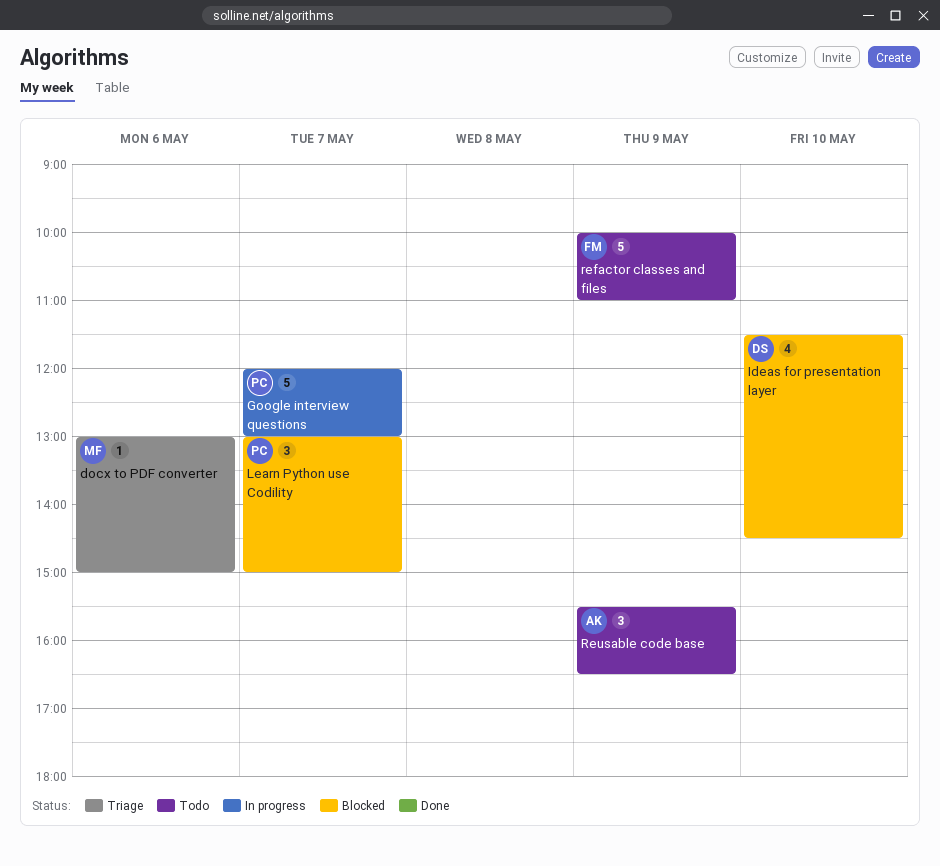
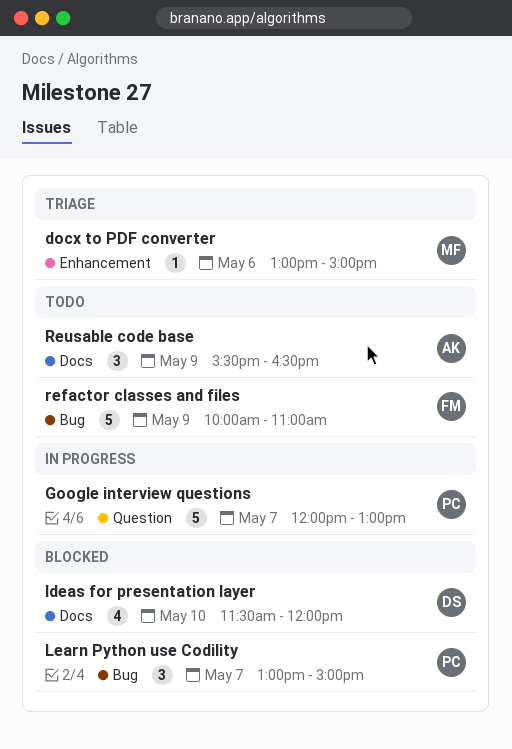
Ideas for presentation layer, ends: 14:30 -> 12:00

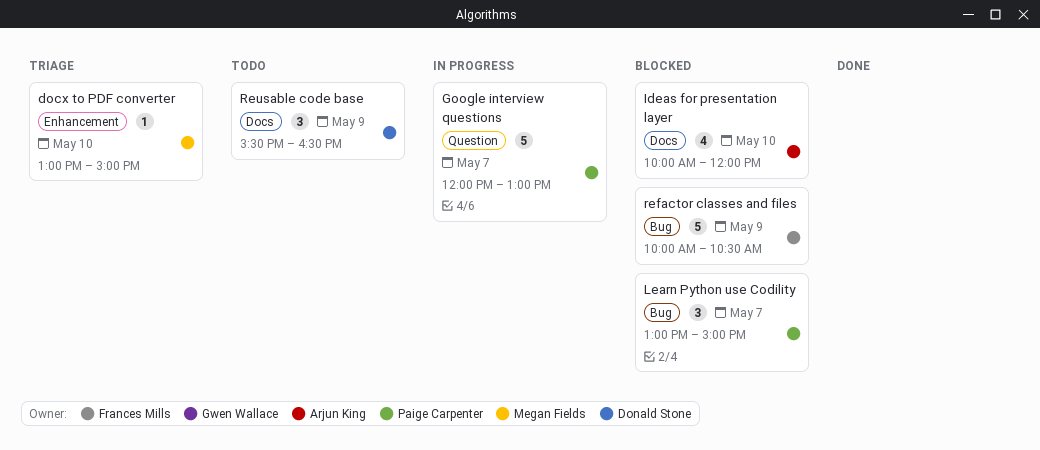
docx to PDF converter, day: May 6 -> May 10
Ideas for presentation layer, owner: Donald Stone -> Arjun King
Ideas for presentation layer, begins: 11:30 -> 10:00
refactor classes and files, status: Todo -> Blocked
refactor classes and files, ends: 11:00 -> 10:30
Reusable code base, owner: Arjun King -> Donald Stone

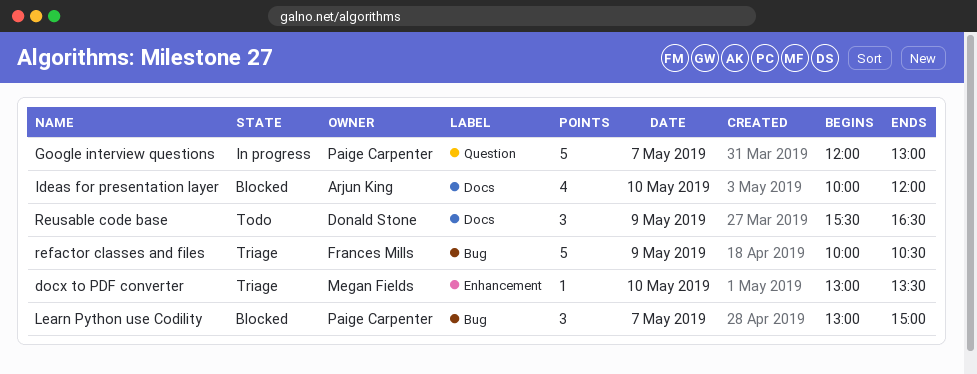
docx to PDF converter, ends: 15:00 -> 13:30
refactor classes and files, status: Blocked -> Triage

